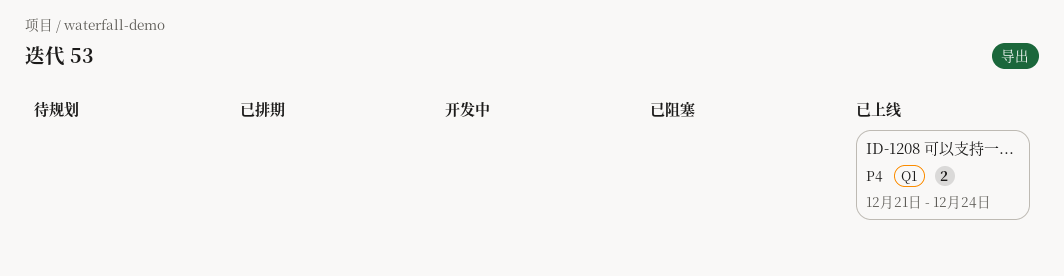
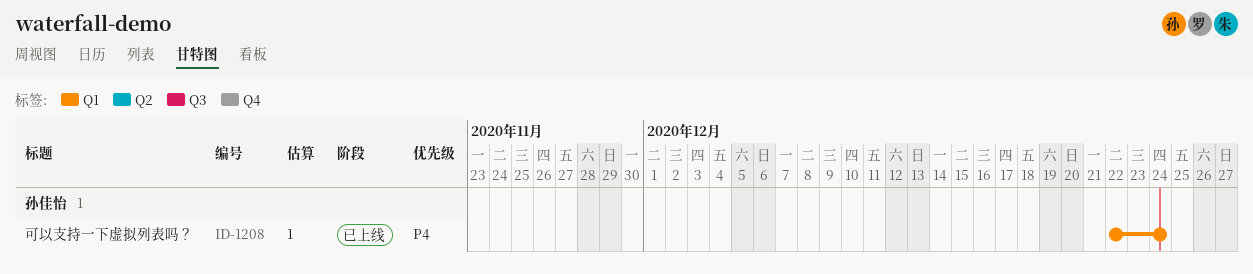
ID-1208, estimate: 2 -> 1
ID-1208, start: Dec 21 -> Dec 22

